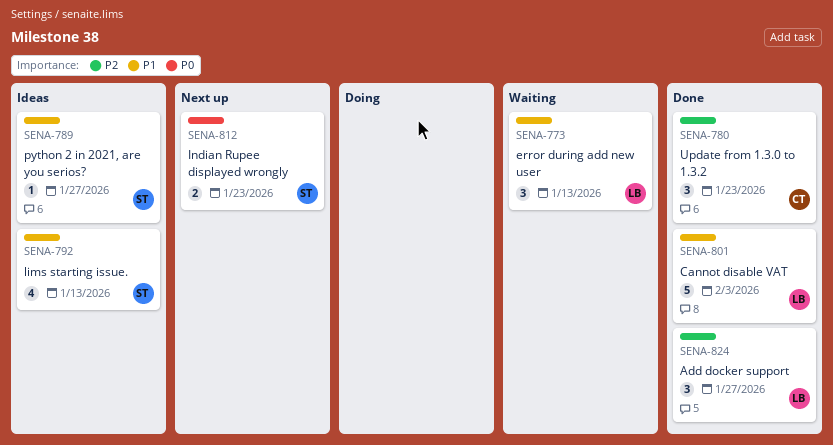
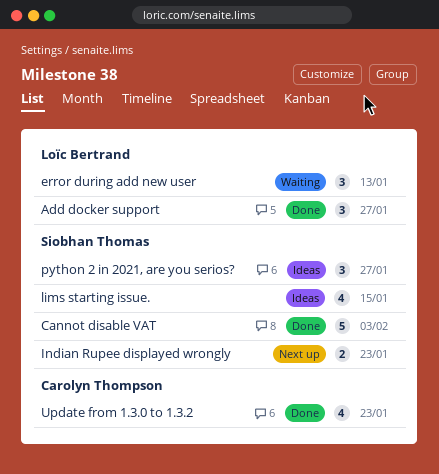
Cannot disable VAT, owner: Loïc Bertrand -> Siobhan Thomas
lims starting issue., due: Jan 13 -> Jan 15
python 2 in 2021, are you serios?, estimate: 1 -> 3
Update from 1.3.0 to 1.3.2, estimate: 3 -> 4

